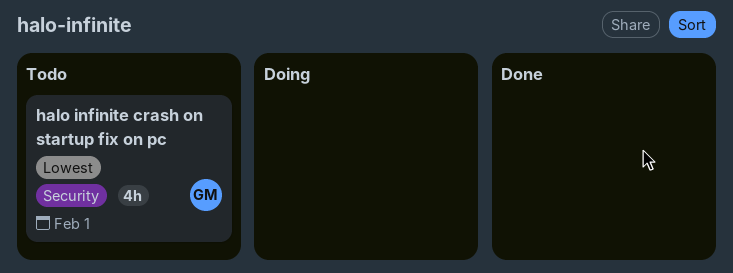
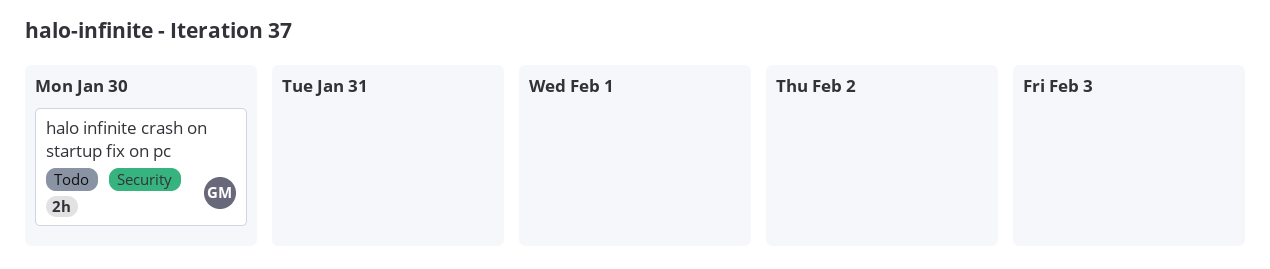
halo infinite crash on startup fix on pc, estimate: 4h -> 2h
halo infinite crash on startup fix on pc, due: Feb 1 -> Jan 30

